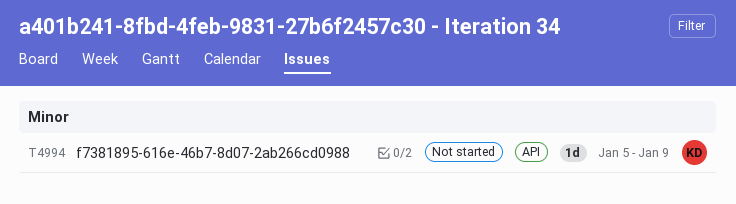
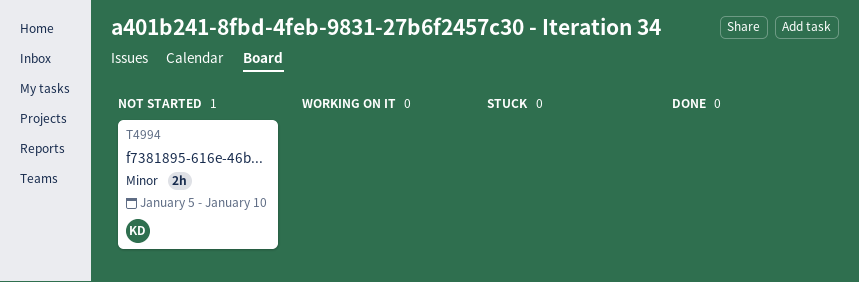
T4994, estimate: 1d -> 2h
T4994, due: Jan 9 -> Jan 10

